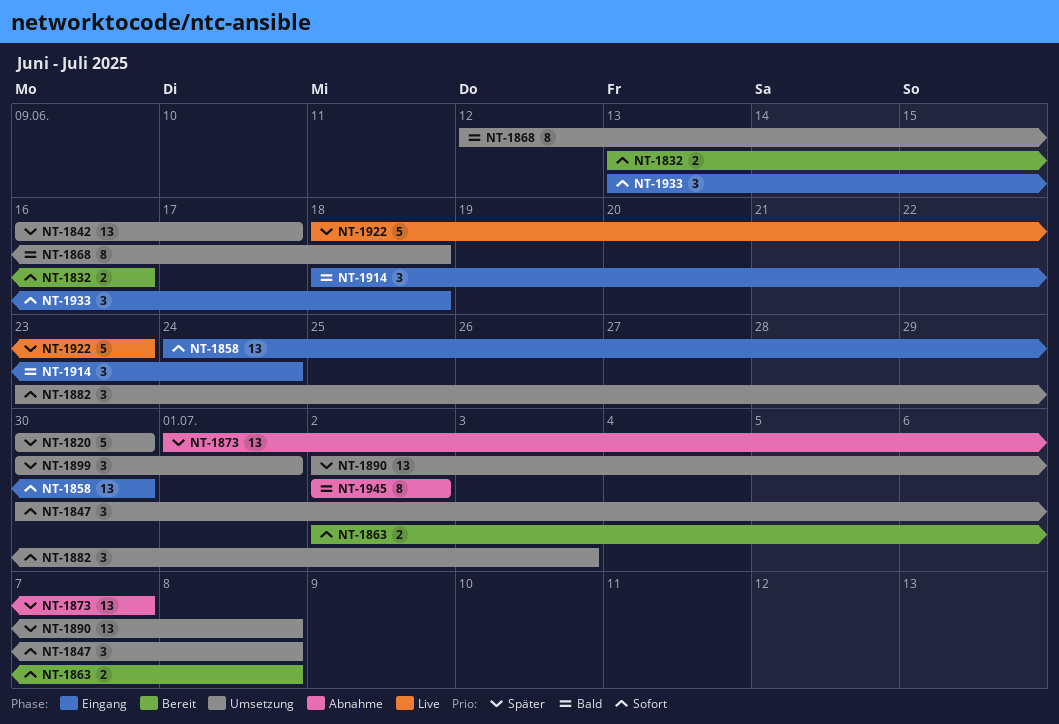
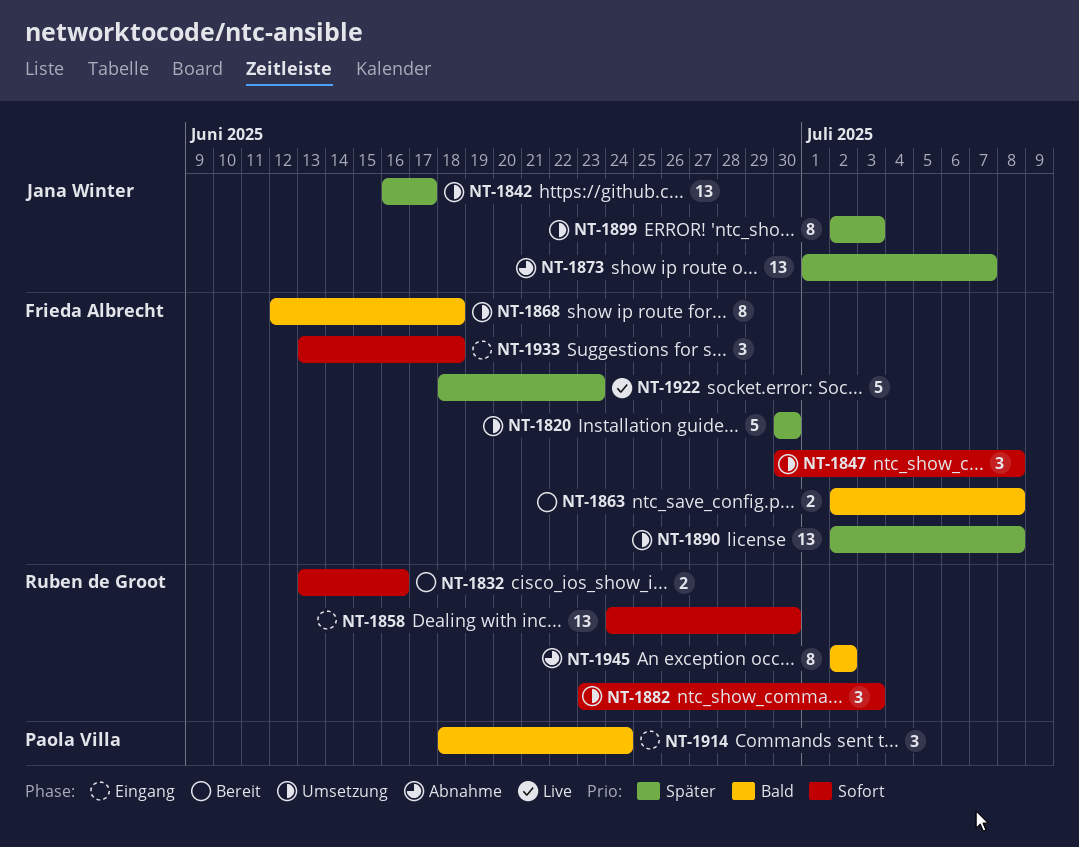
NT-1863, priority: Sofort -> Bald
NT-1899, estimate: 3 -> 8
NT-1899, start: Jun 30 -> Jul 2
NT-1899, due: Jul 1 -> Jul 3

